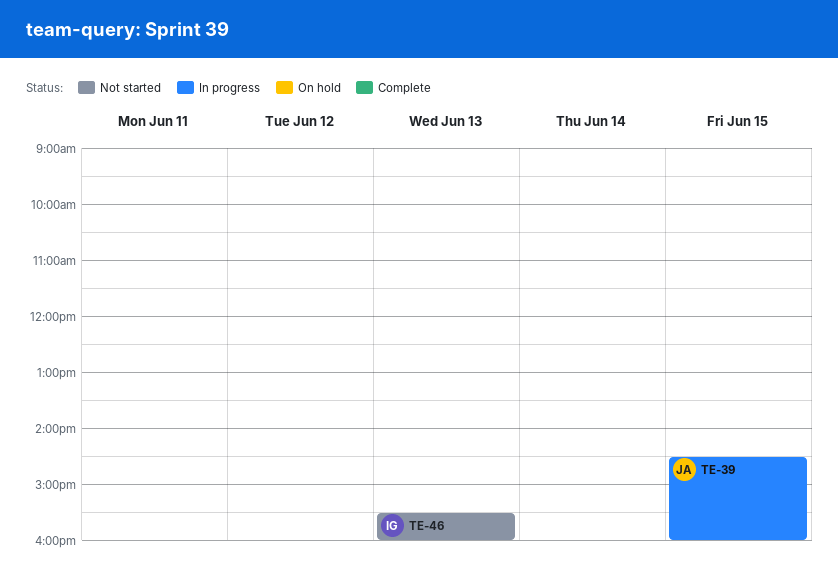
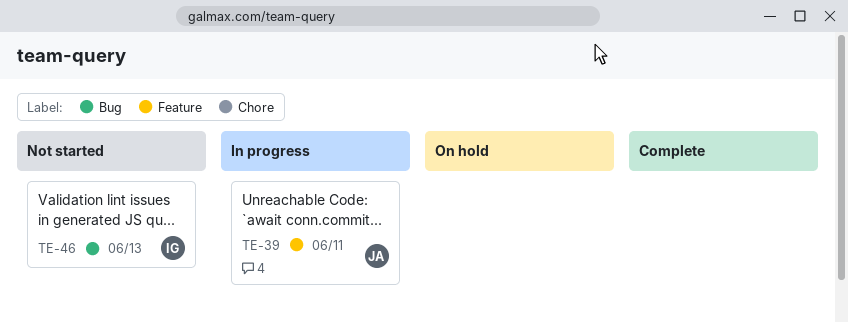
TE-39, day: Jun 15 -> Jun 11

